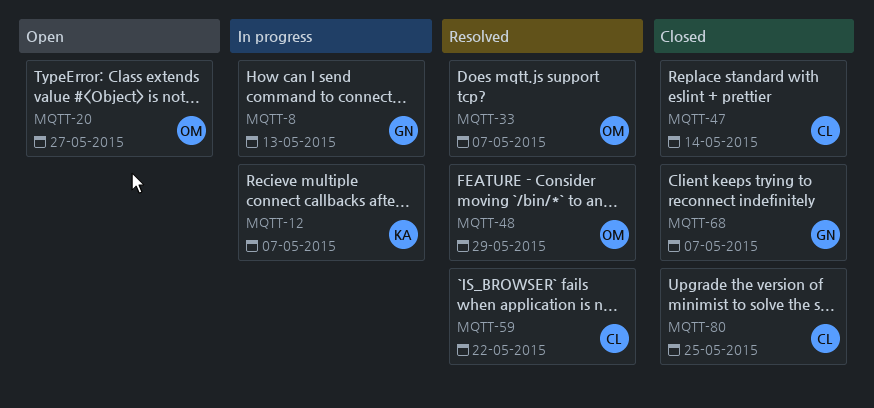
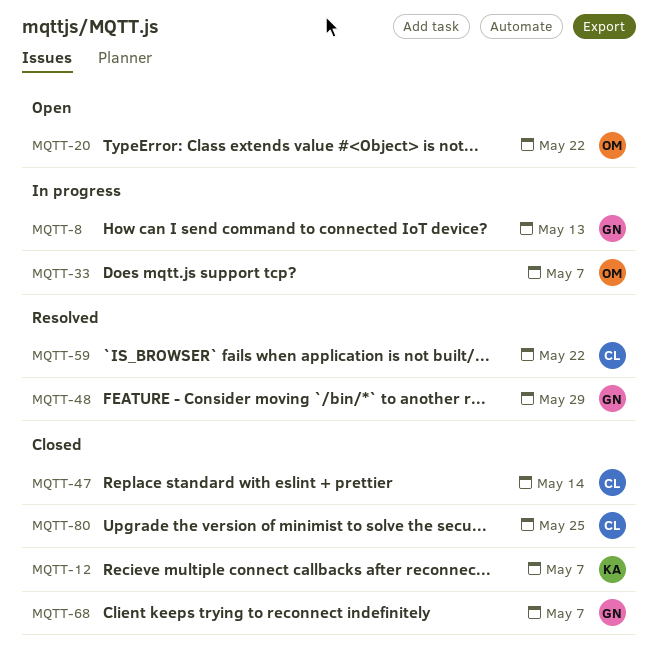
MQTT-12, status: In progress -> Closed
MQTT-20, due: May 27 -> May 22
MQTT-33, status: Resolved -> In progress
MQTT-48, owner: OM -> GN

